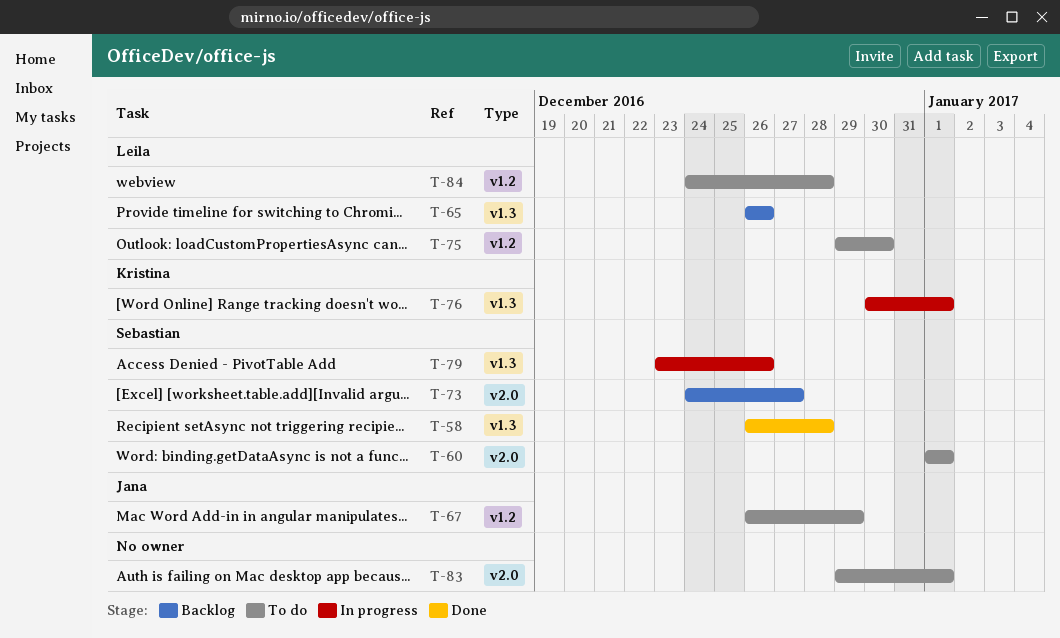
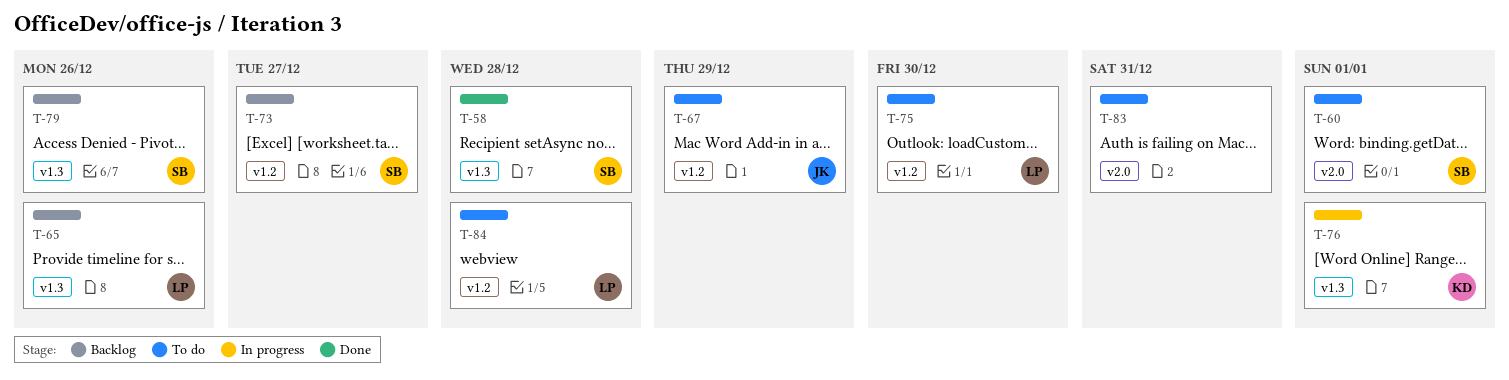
T-73, label: v2.0 -> v1.2
T-79, status: In progress -> Backlog
T-83, due: Jan 1 -> Dec 31

